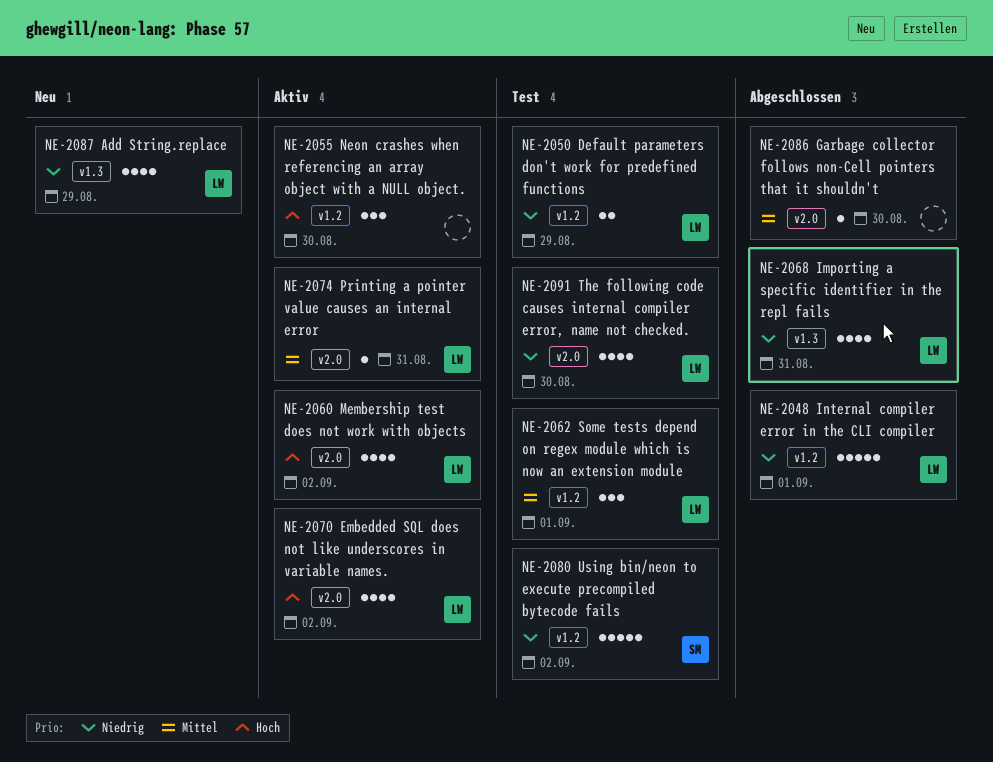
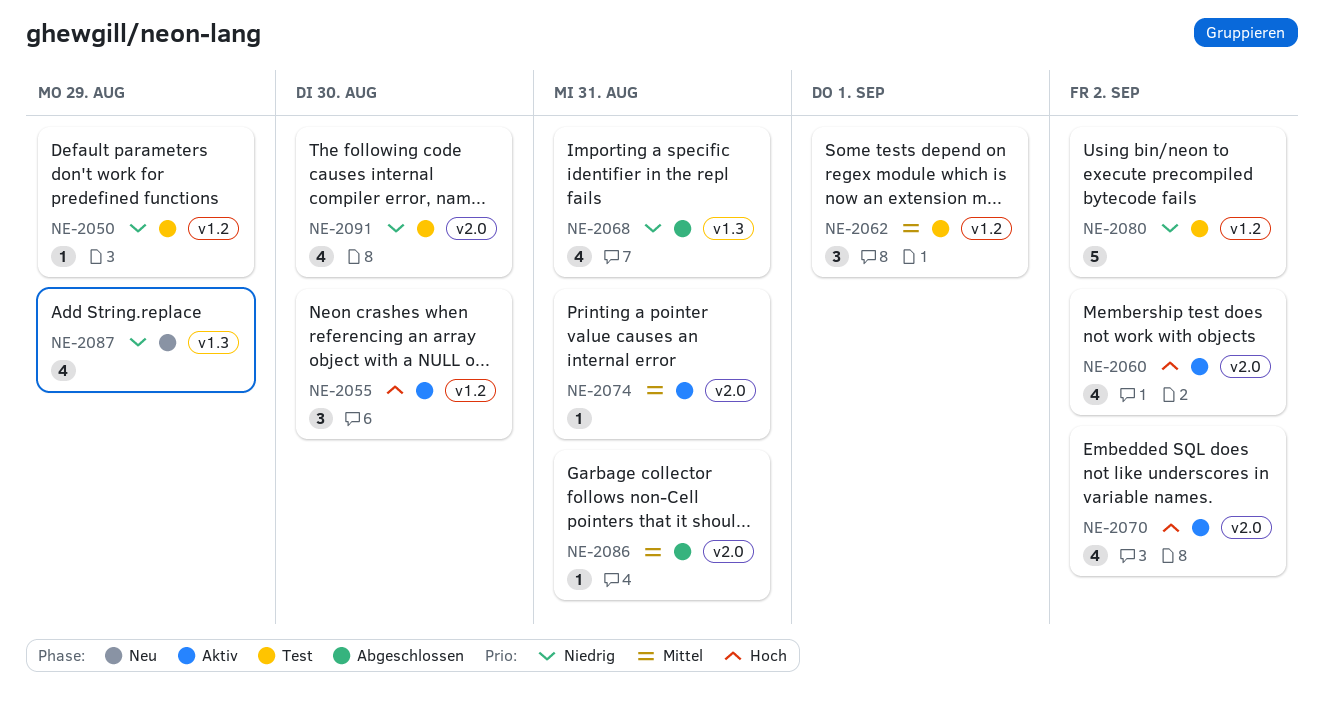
NE-2048: present -> none
NE-2050, estimate: 2 -> 1
NE-2086, due: Aug 30 -> Aug 31

